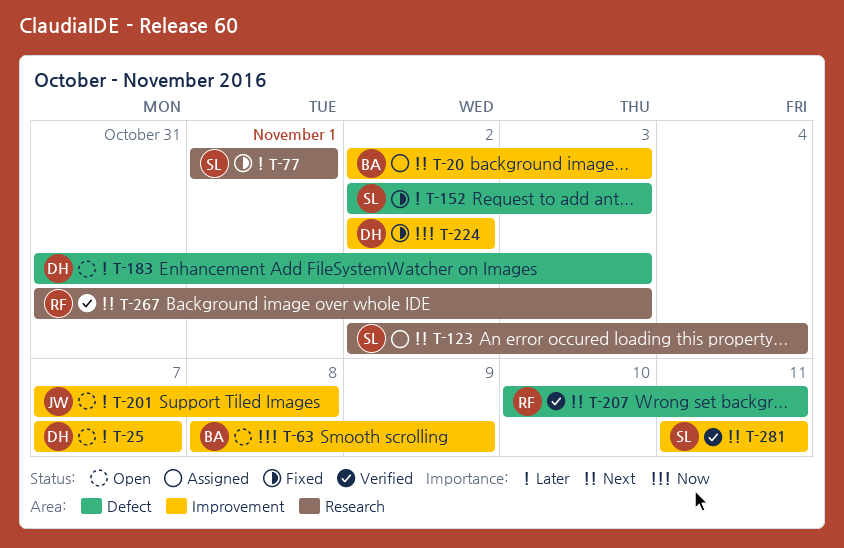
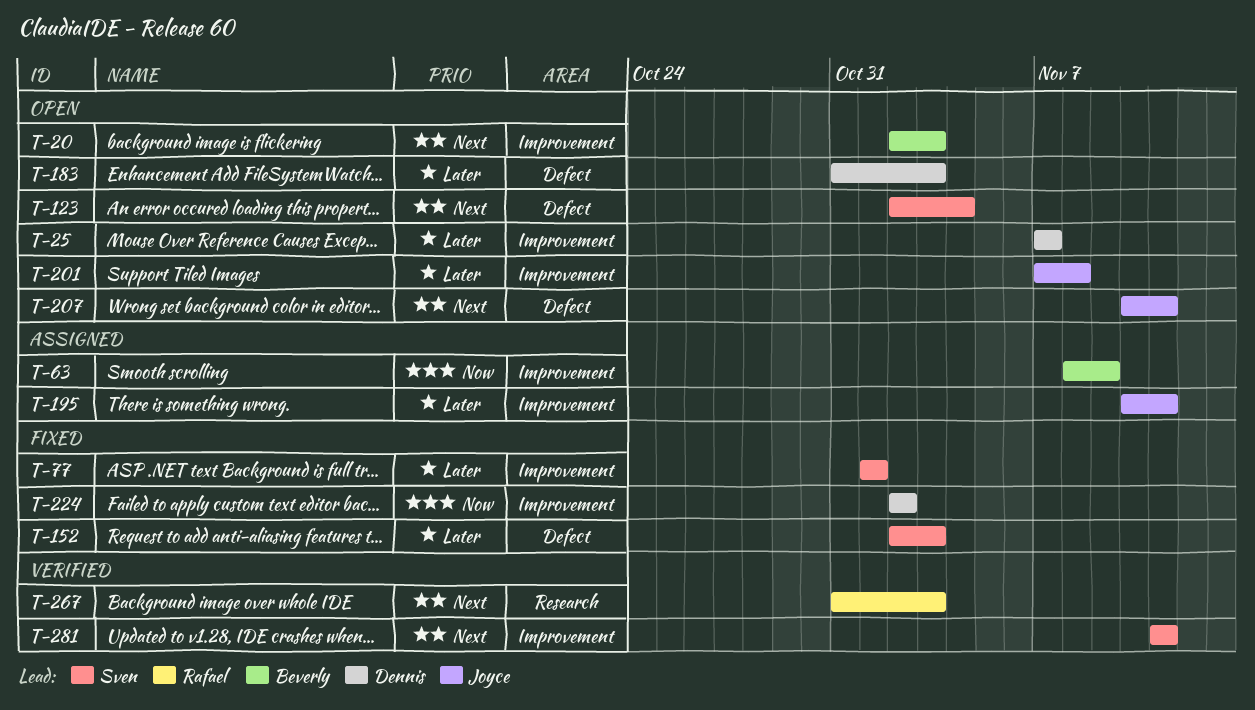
T-20, status: Assigned -> Open
T-63, status: Open -> Assigned
T-77, label: Research -> Improvement
T-123, status: Assigned -> Open
T-123, label: Research -> Defect
T-195: none -> present
T-207, status: Verified -> Open
T-207, owner: Rafael -> Joyce

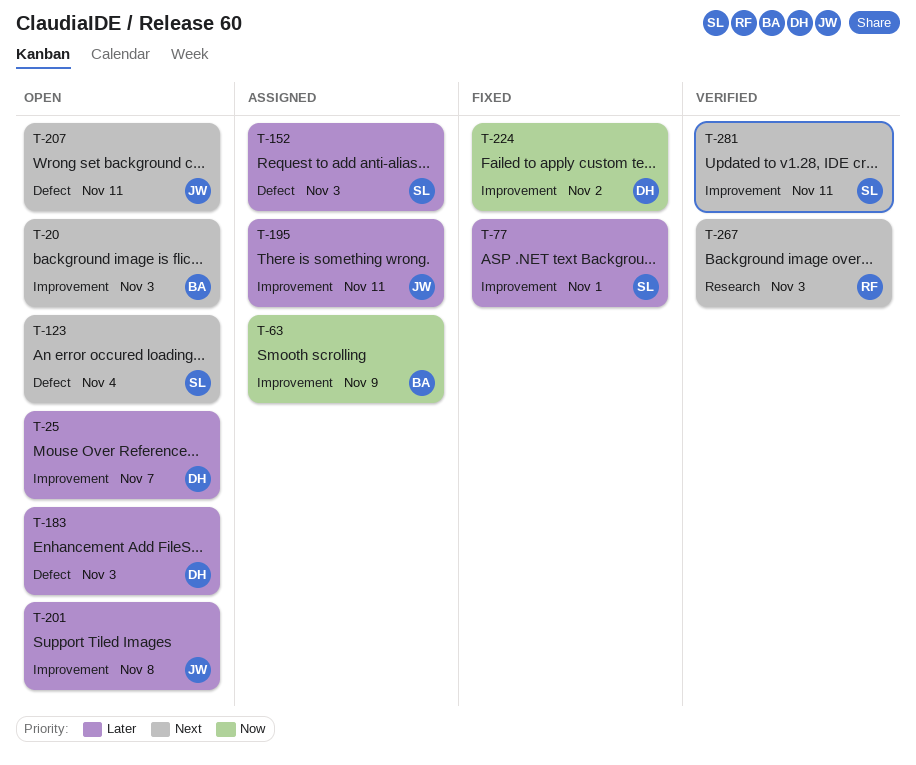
T-152, status: Fixed -> Assigned

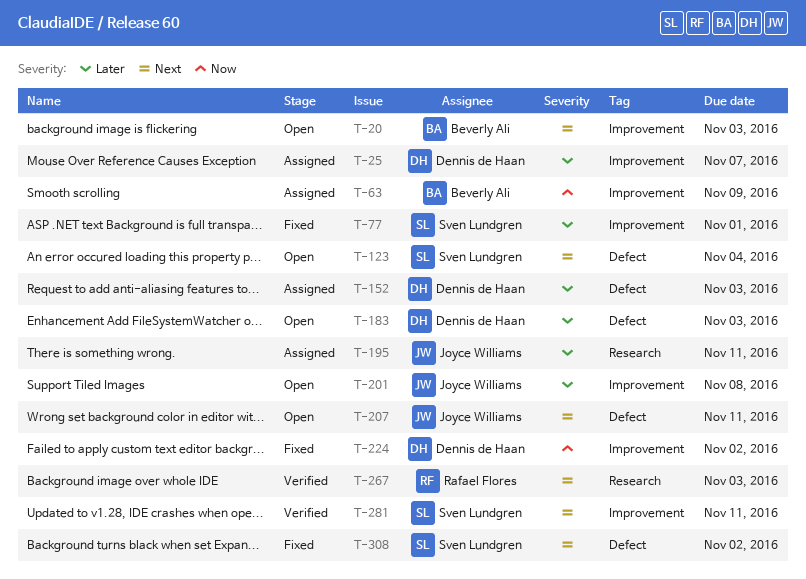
T-25, status: Open -> Assigned
T-152, owner: Sven Lundgren -> Dennis de Haan
T-195, label: Improvement -> Research
T-308: none -> present

